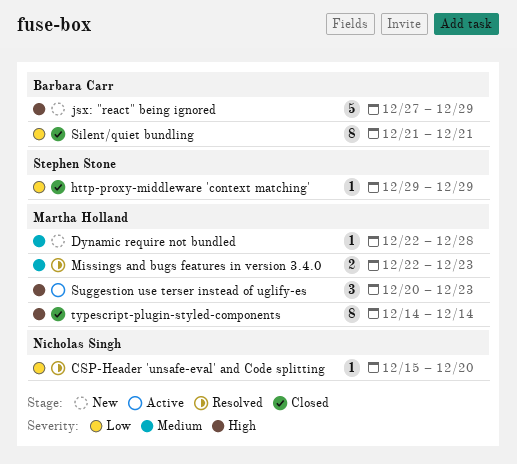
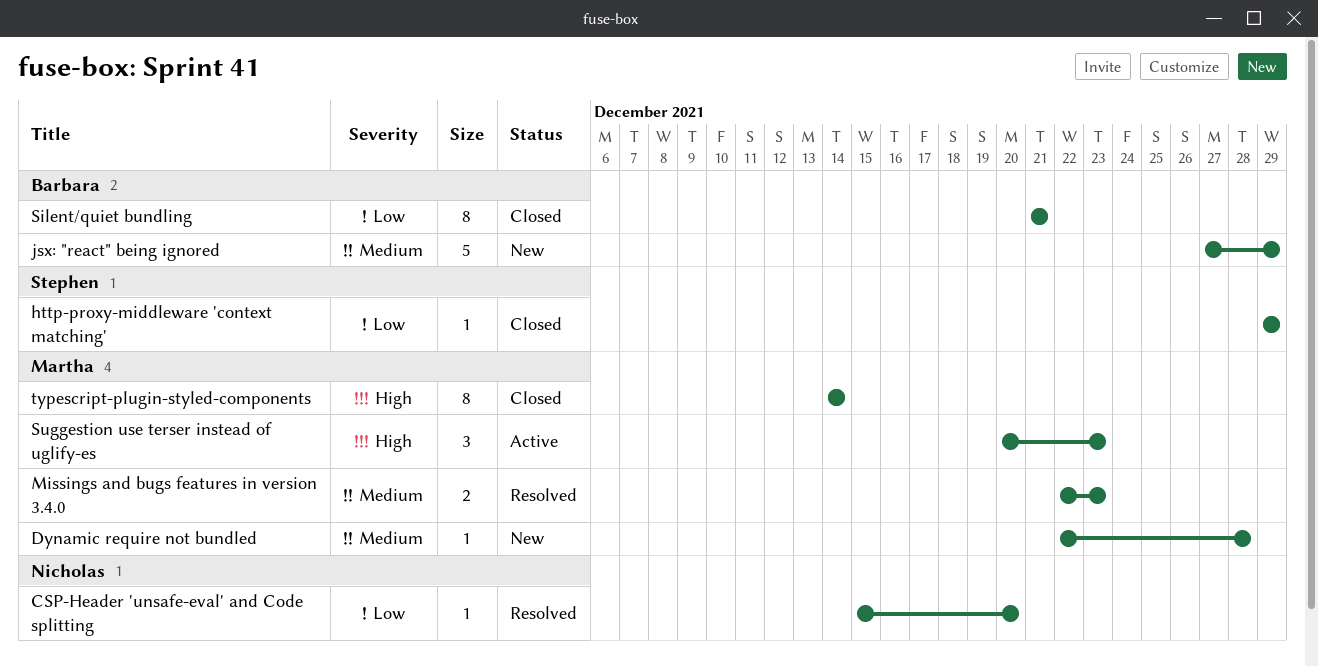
jsx: "react" being ignored, priority: High -> Medium

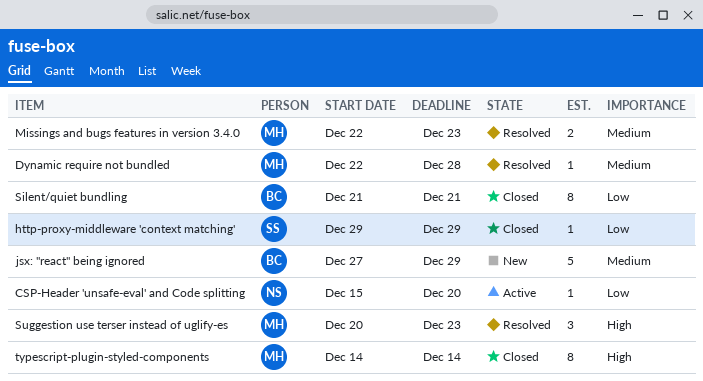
CSP-Header 'unsafe-eval' and Code splitting, status: Resolved -> Active
Dynamic require not bundled, status: New -> Resolved
Suggestion use terser instead of uglify-es, status: Active -> Resolved

